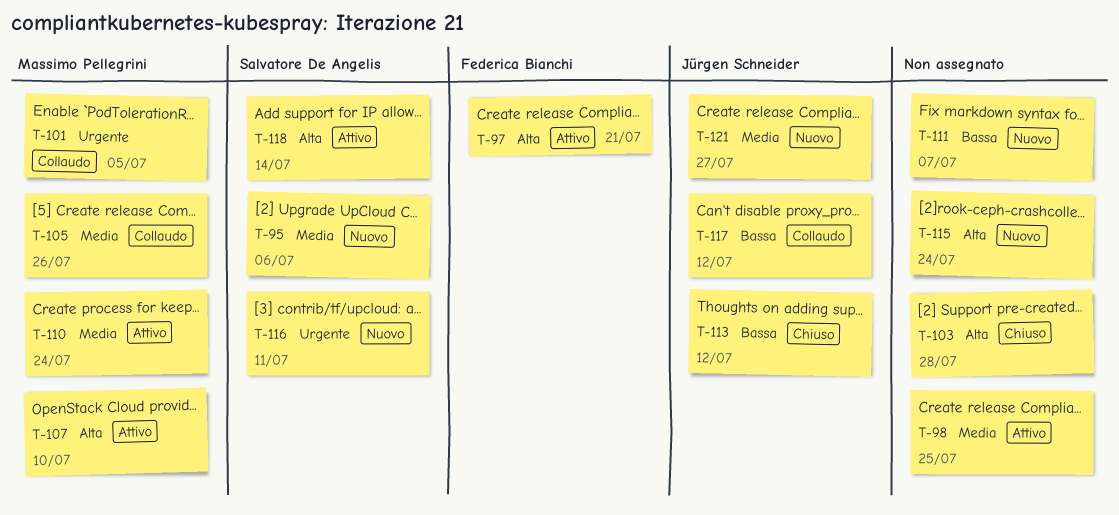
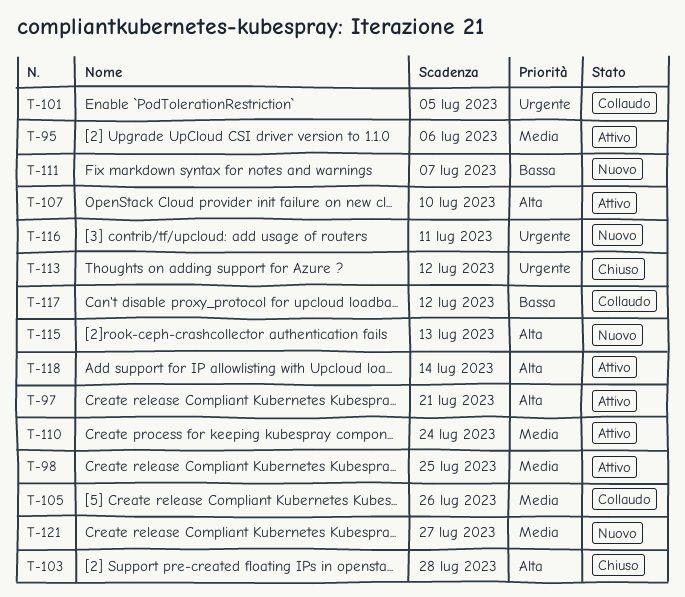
T-95, status: Nuovo -> Attivo
T-113, priority: Bassa -> Urgente
T-115, due: Jul 24 -> Jul 13

